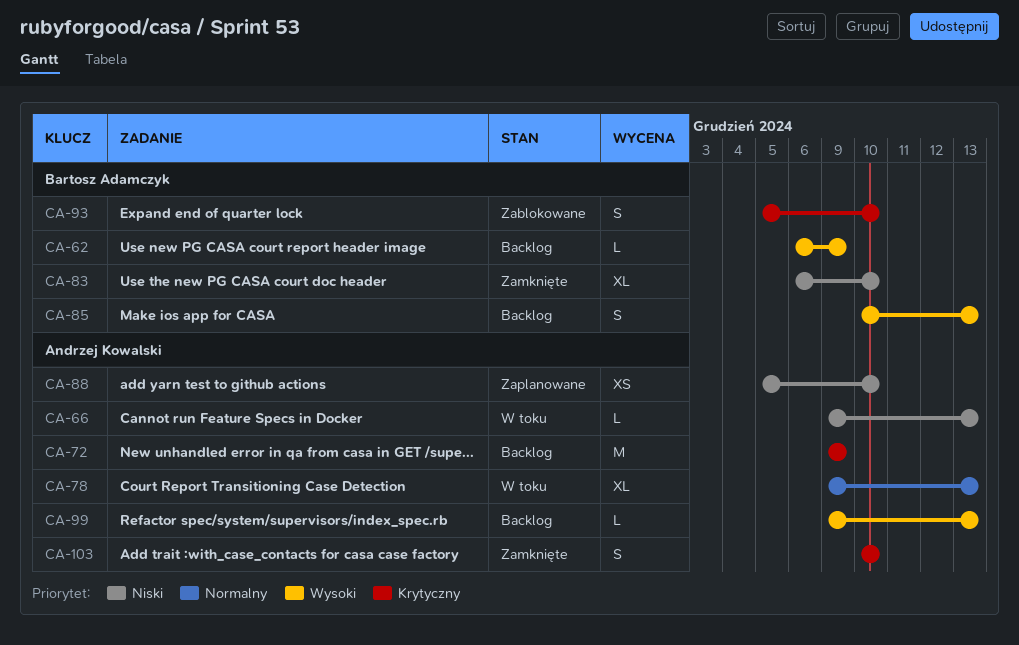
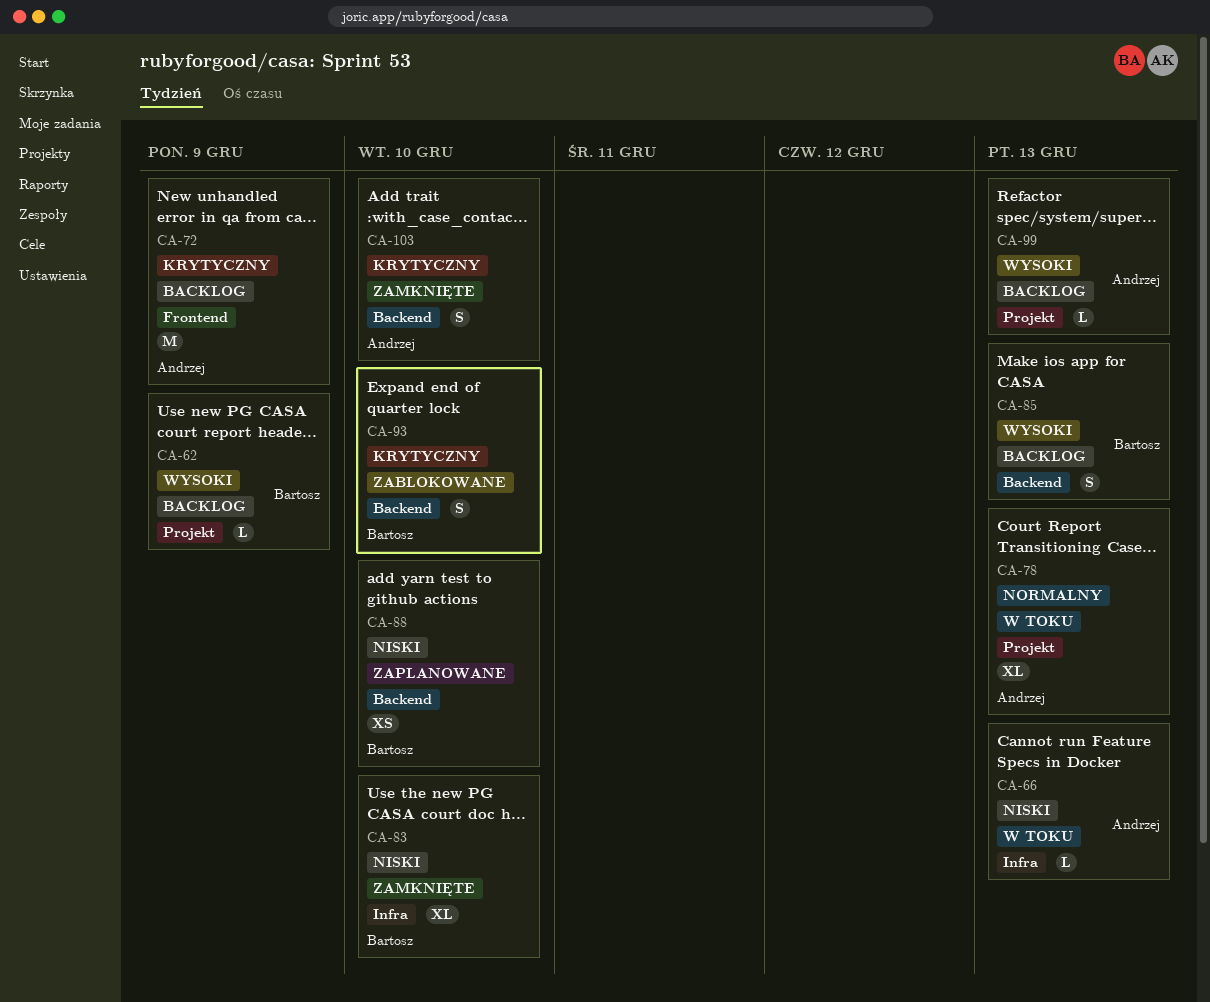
CA-88, owner: Andrzej Kowalski -> Bartosz Adamczyk

